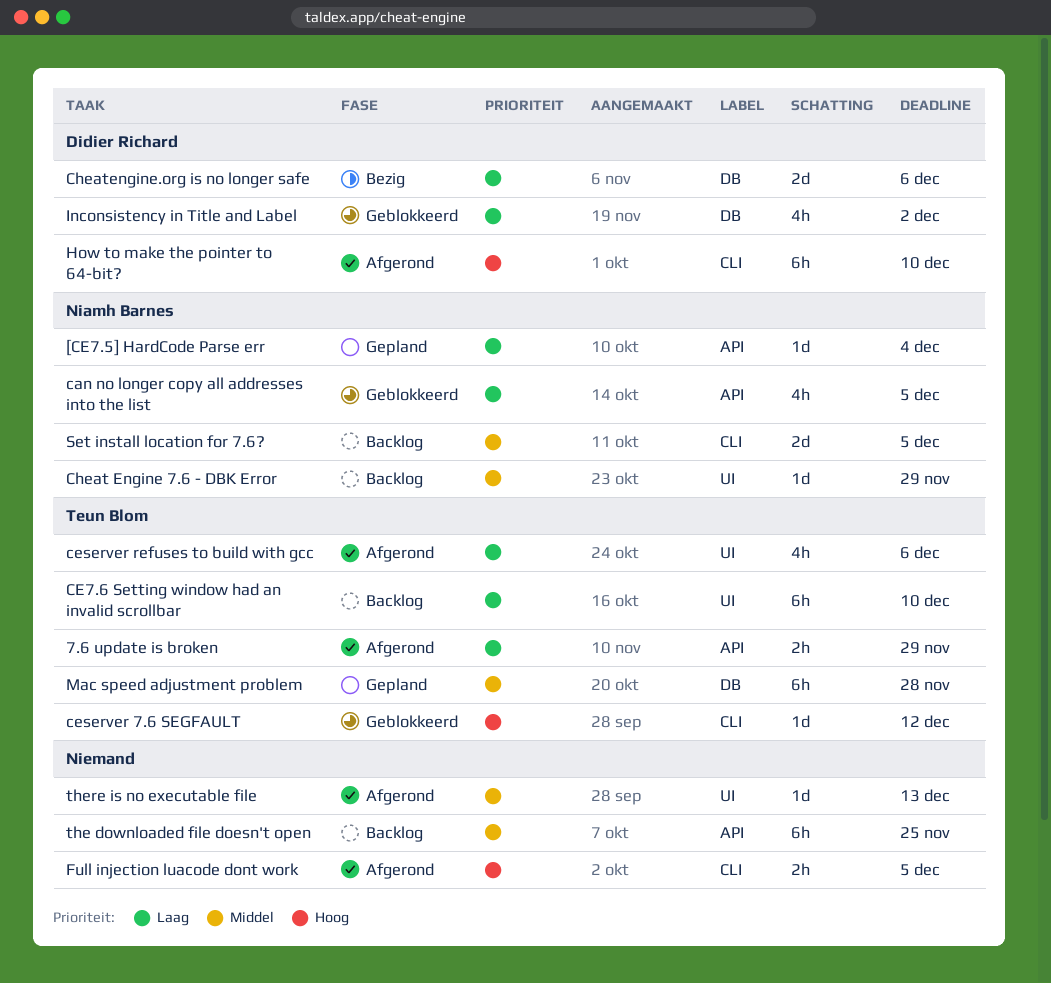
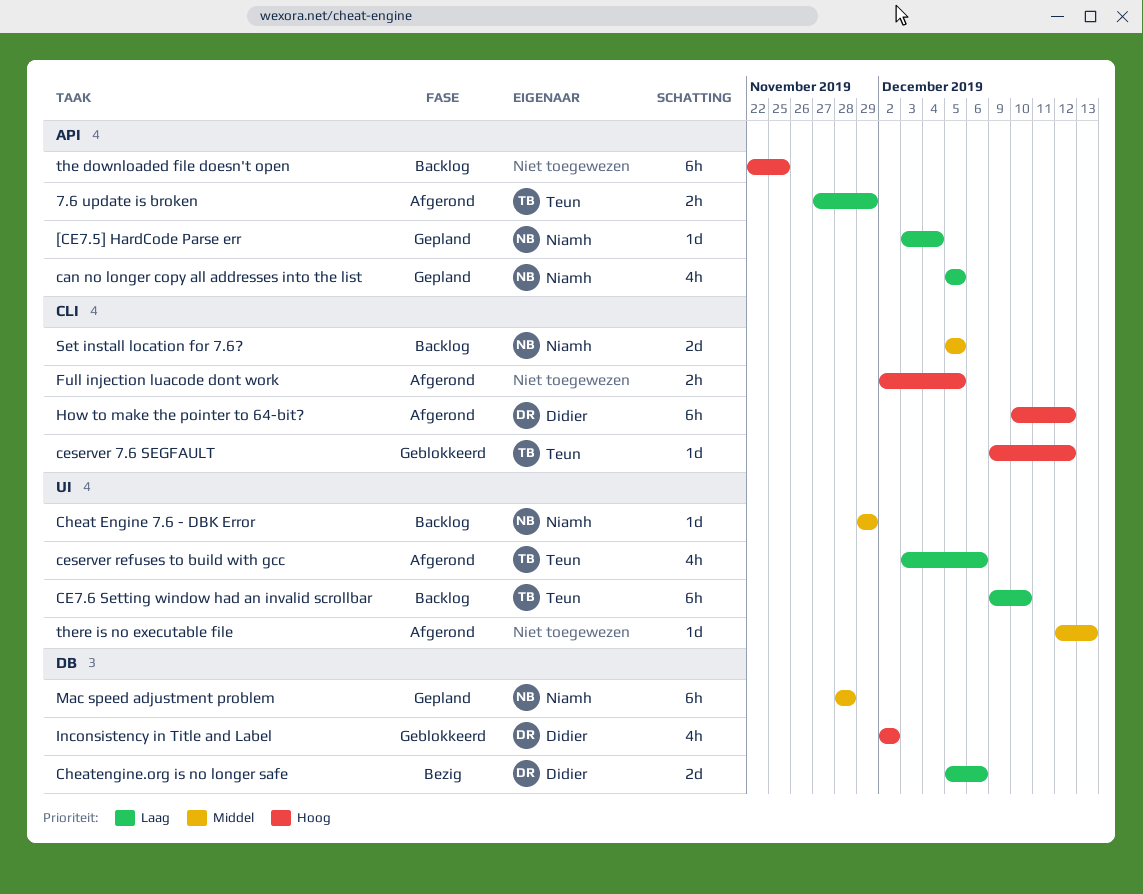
can no longer copy all addresses into the list, status: Geblokkeerd -> Gepland
How to make the pointer to 64-bit?, due: Dec 10 -> Dec 12
Inconsistency in Title and Label, priority: Laag -> Hoog
Mac speed adjustment problem, owner: Teun Blom -> Niamh Barnes
the downloaded file doesn't open, priority: Middel -> Hoog

